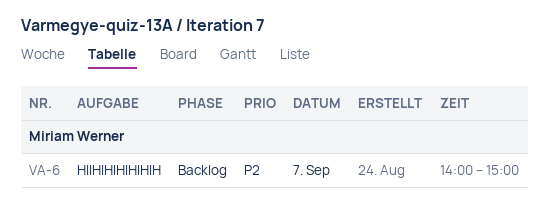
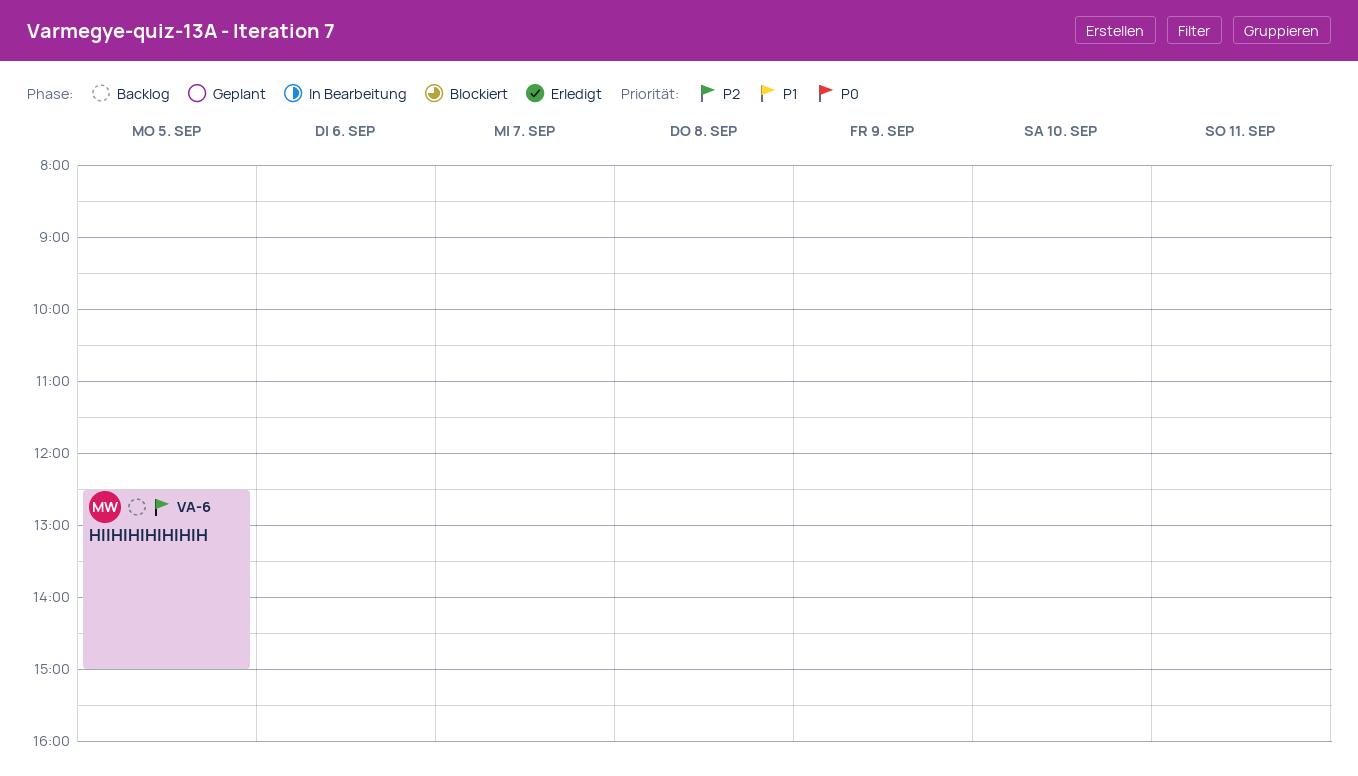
VA-6, day: Sep 7 -> Sep 5
VA-6, begins: 14:00 -> 12:30

